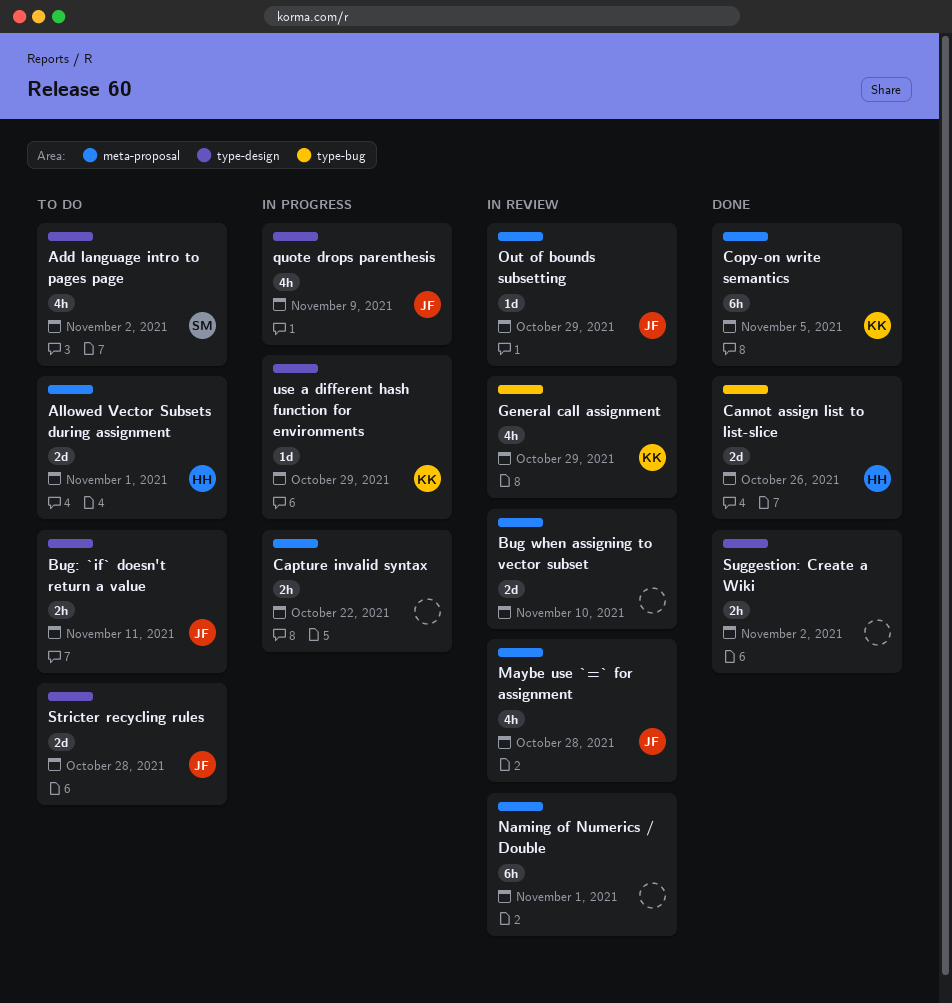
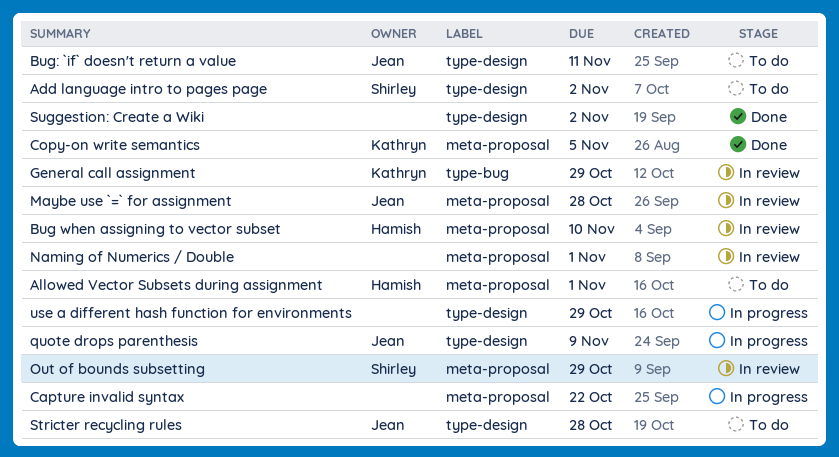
Bug when assigning to vector subset, owner: none -> Hamish
Cannot assign list to list-slice: present -> none
Out of bounds subsetting, owner: Jean -> Shirley
use a different hash function for environments, owner: Kathryn -> none

